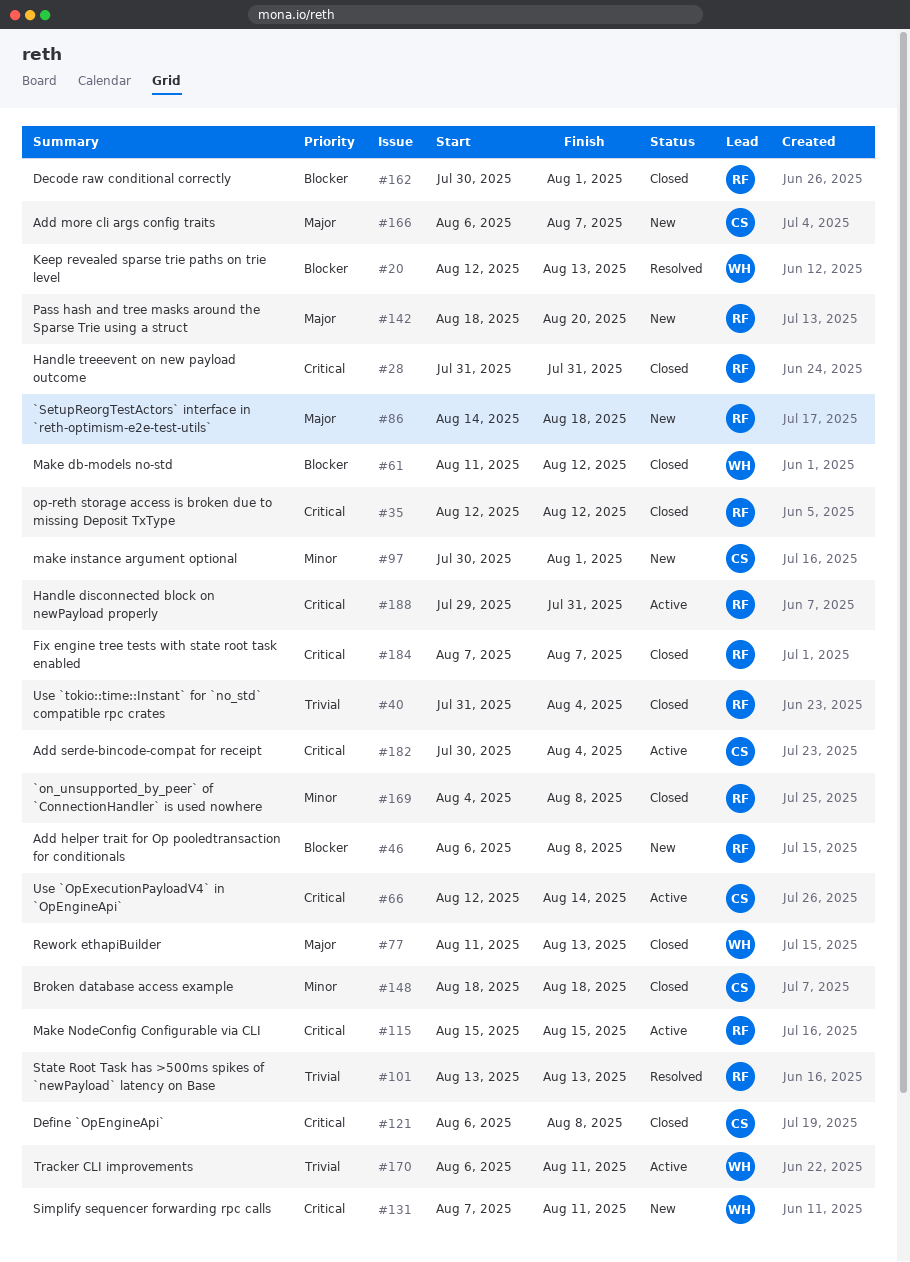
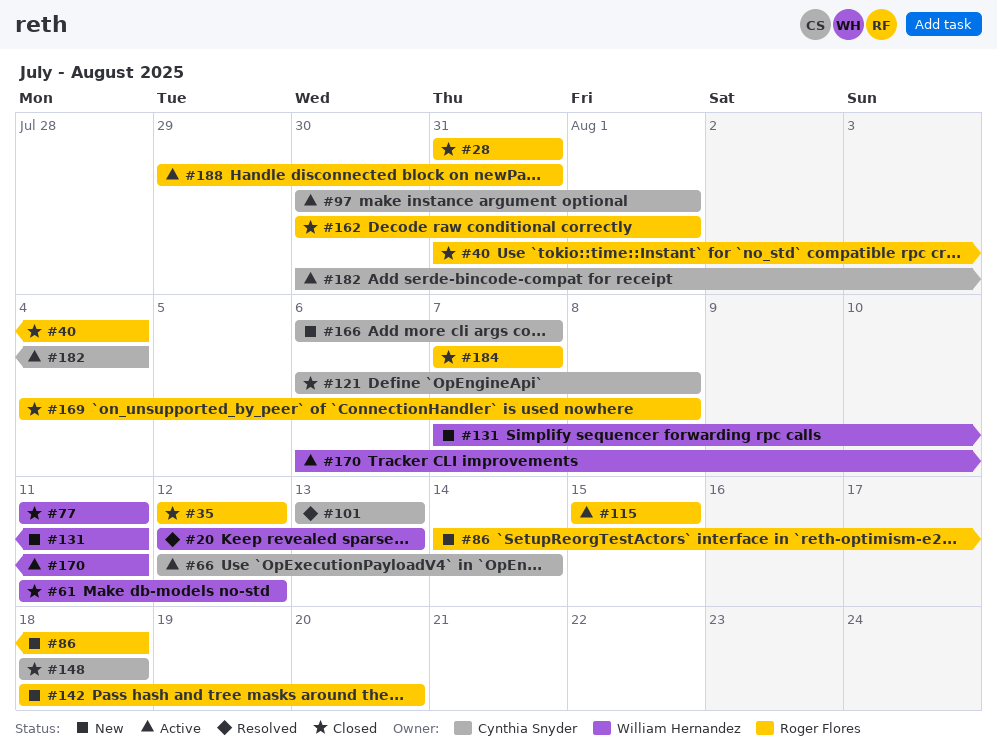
#46: present -> none
#77, due: Aug 13 -> Aug 11
#97, status: New -> Active
#101, owner: Roger Flores -> Cynthia Snyder

